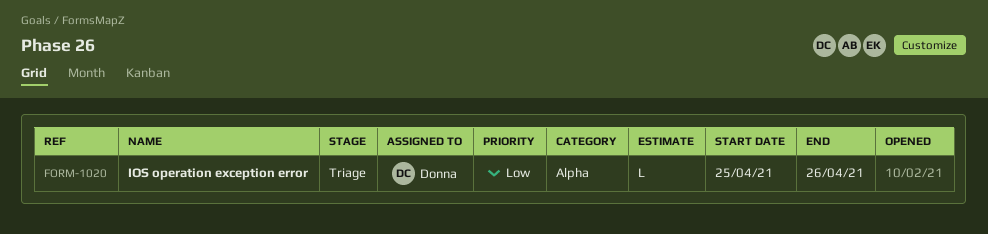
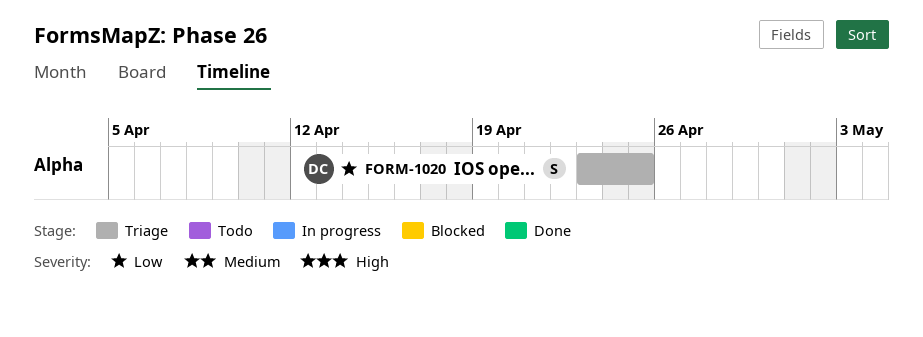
FORM-1020, estimate: L -> S
FORM-1020, start: Apr 25 -> Apr 23
FORM-1020, due: Apr 26 -> Apr 25

